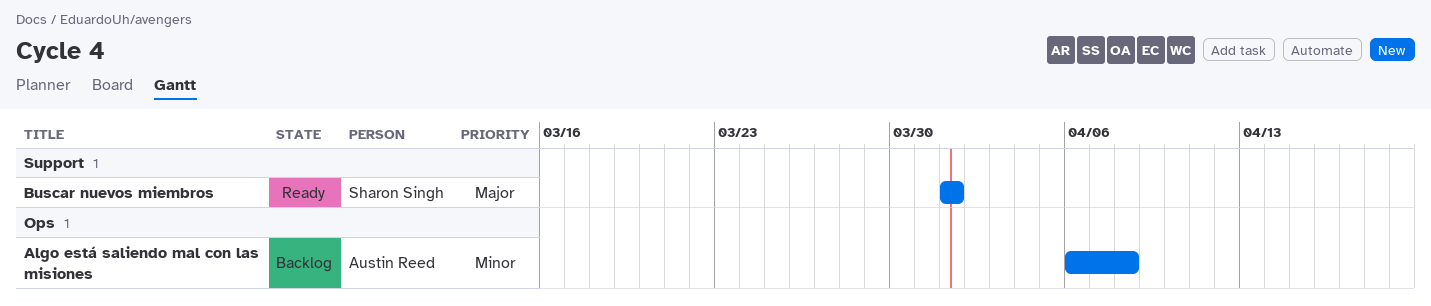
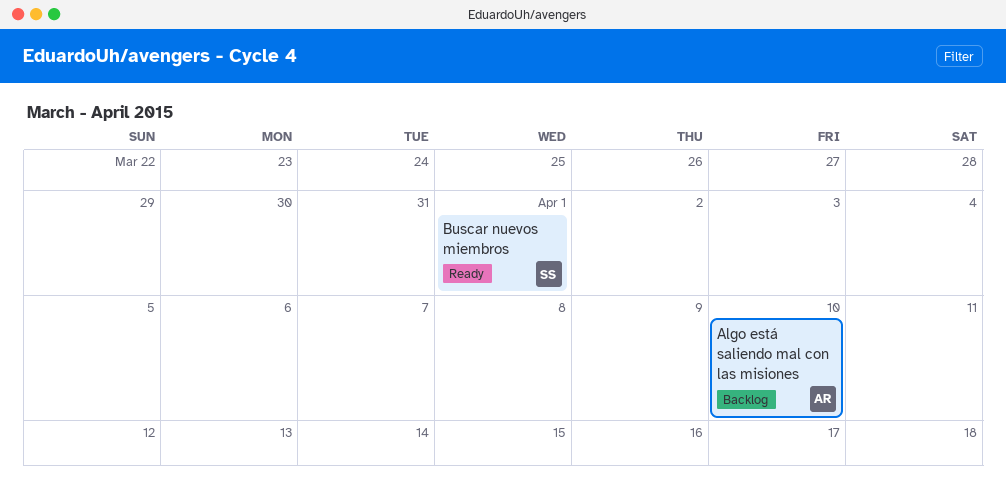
Algo está saliendo mal con las misiones, due: Apr 8 -> Apr 10

